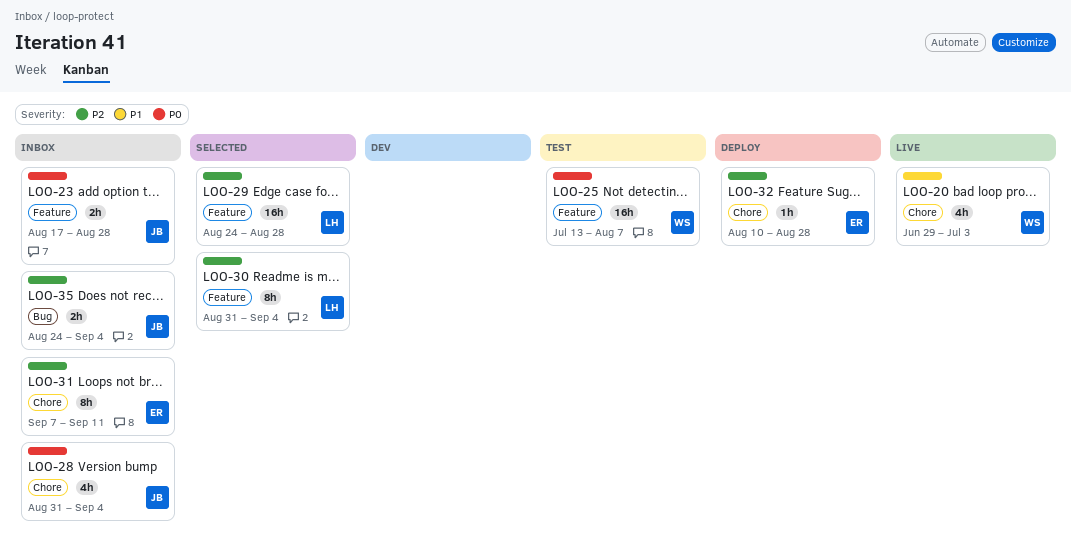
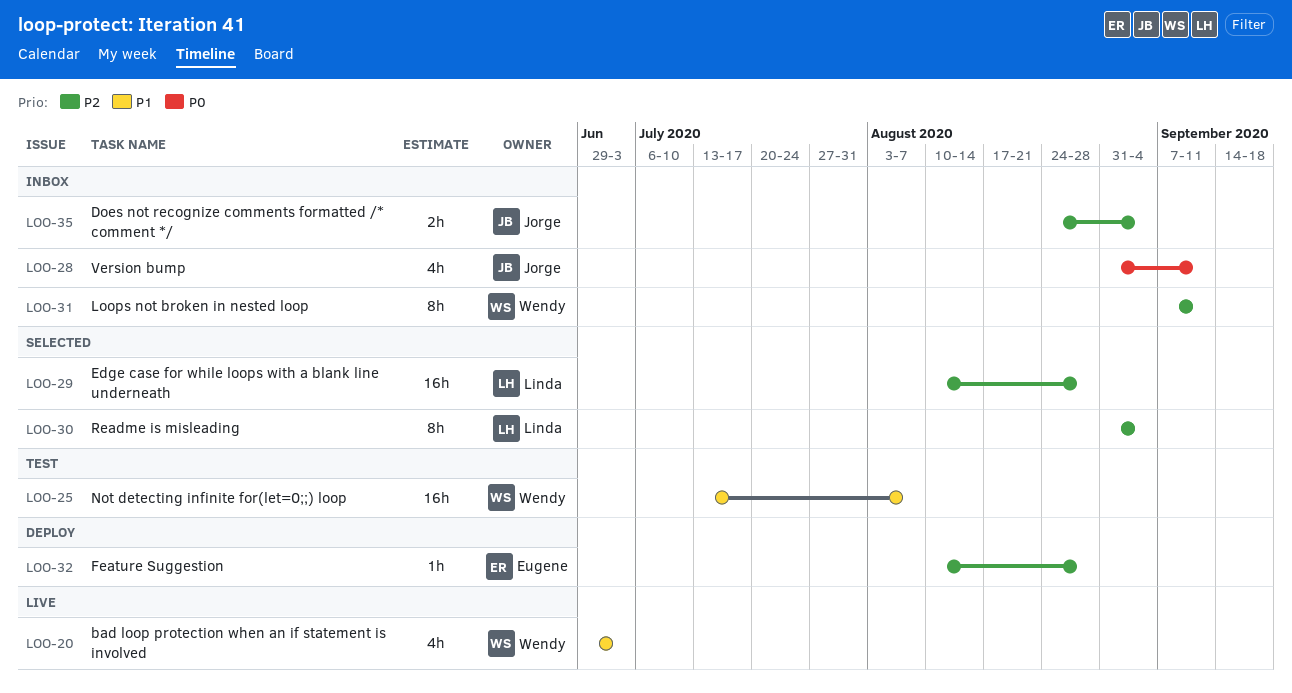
LOO-23: present -> none
LOO-25, priority: P0 -> P1
LOO-28, due: Sep 4 -> Sep 11
LOO-29, start: Aug 24 -> Aug 10
LOO-31, owner: Eugene -> Wendy

